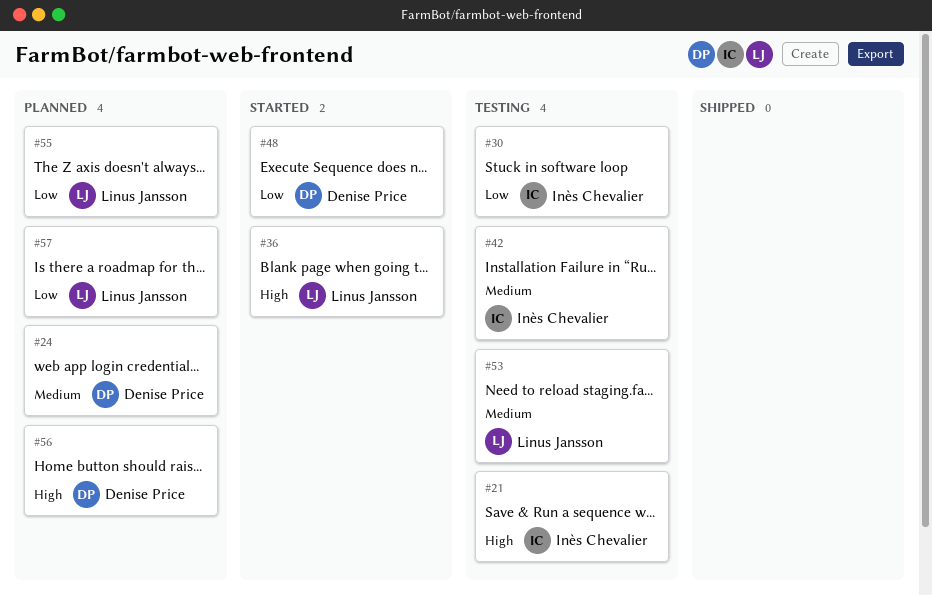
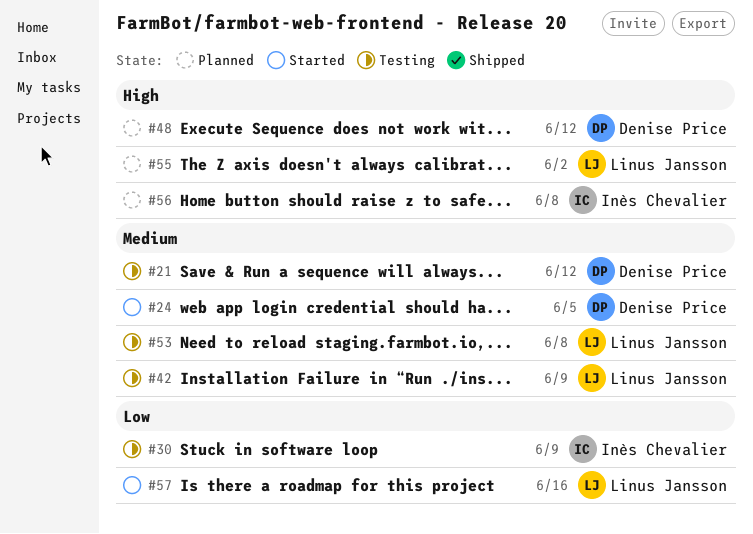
#21, owner: Inès Chevalier -> Denise Price
#21, priority: High -> Medium
#24, status: Planned -> Started
#36: present -> none
#42, owner: Inès Chevalier -> Linus Jansson
#48, status: Started -> Planned
#48, priority: Low -> High
#55, priority: Low -> High
#56, owner: Denise Price -> Inès Chevalier
#57, status: Planned -> Started

